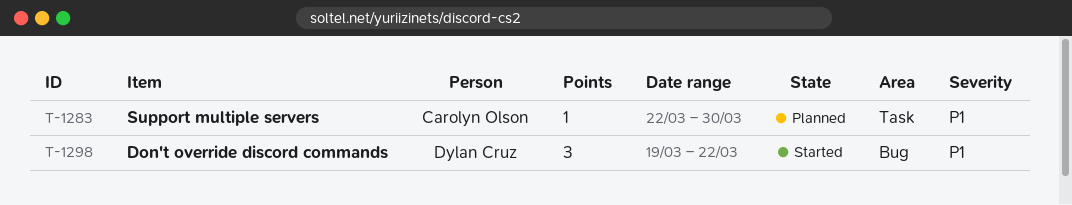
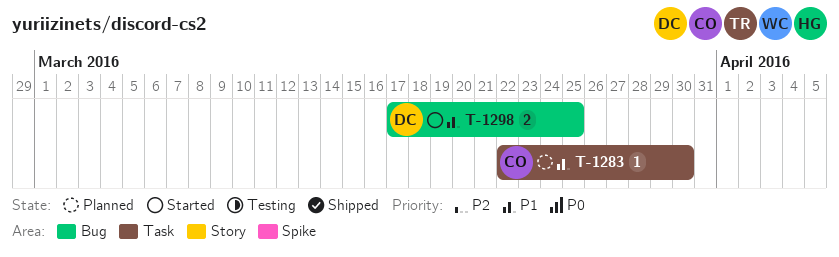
T-1298, estimate: 3 -> 2
T-1298, start: Mar 19 -> Mar 17
T-1298, due: Mar 22 -> Mar 25

